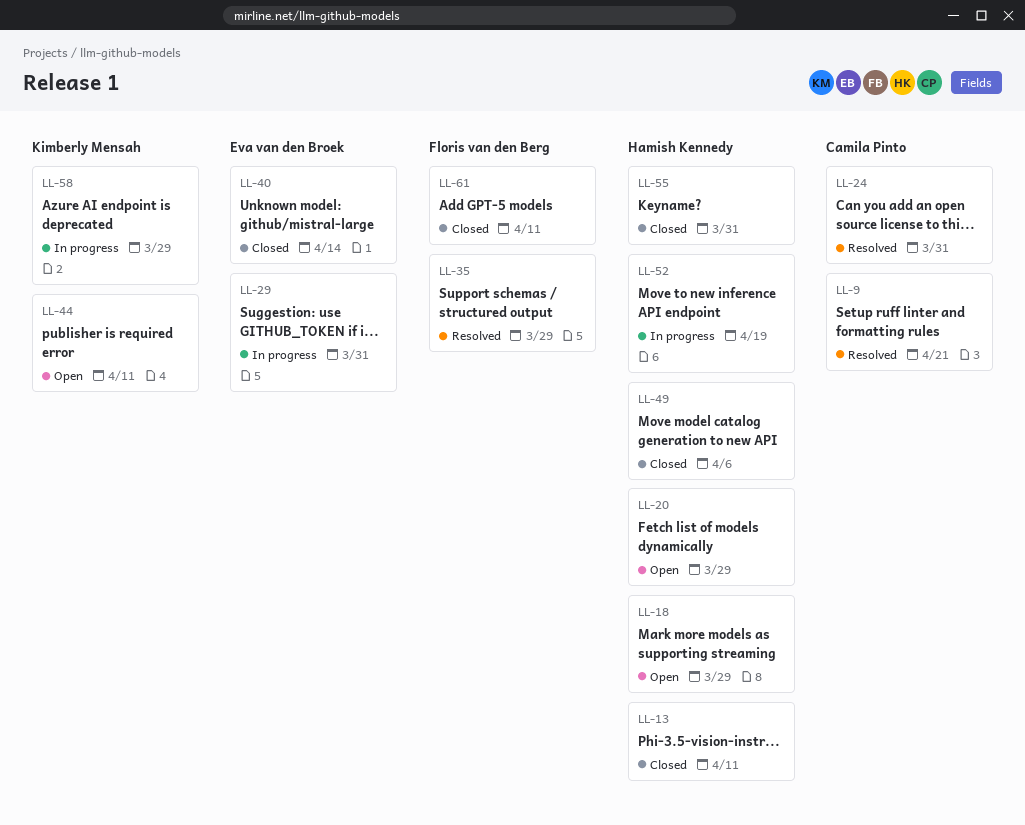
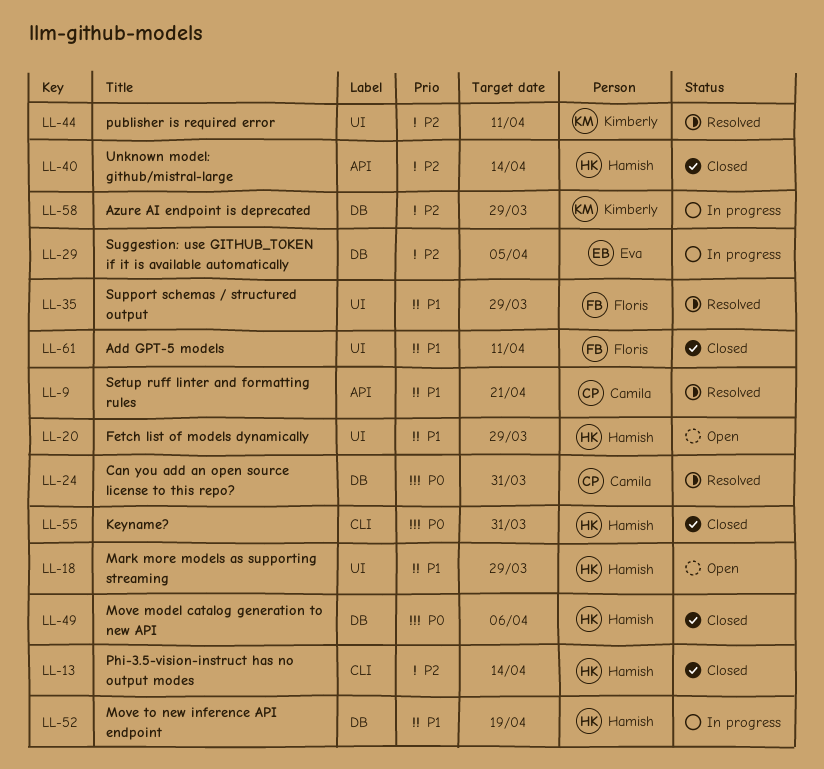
LL-13, due: Apr 11 -> Apr 14
LL-29, due: Mar 31 -> Apr 5
LL-40, owner: Eva van den Broek -> Hamish Kennedy
LL-44, status: Open -> Resolved

